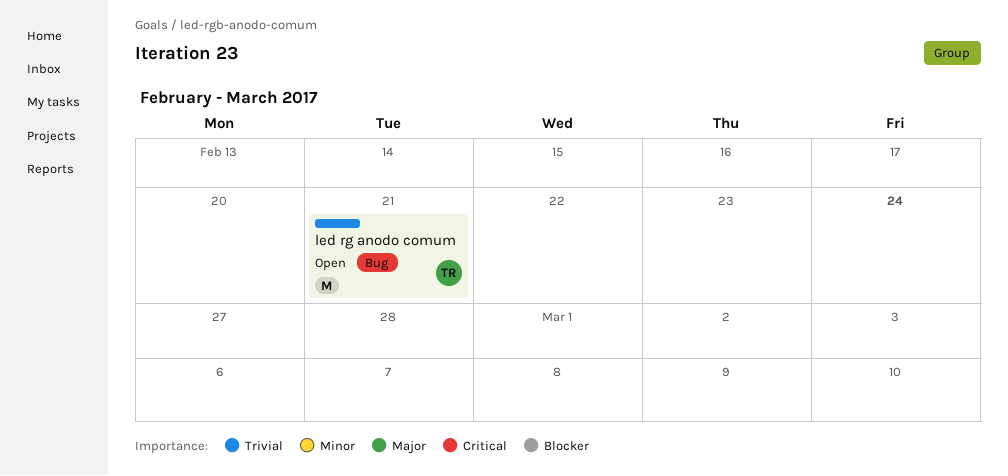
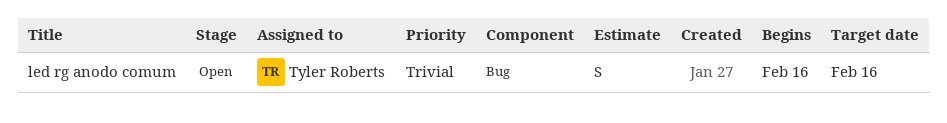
led rg anodo comum, estimate: M -> S
led rg anodo comum, due: Feb 21 -> Feb 16

